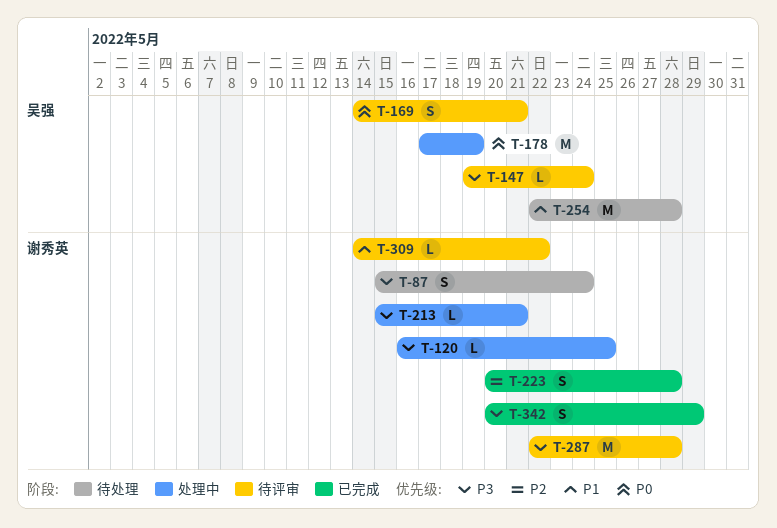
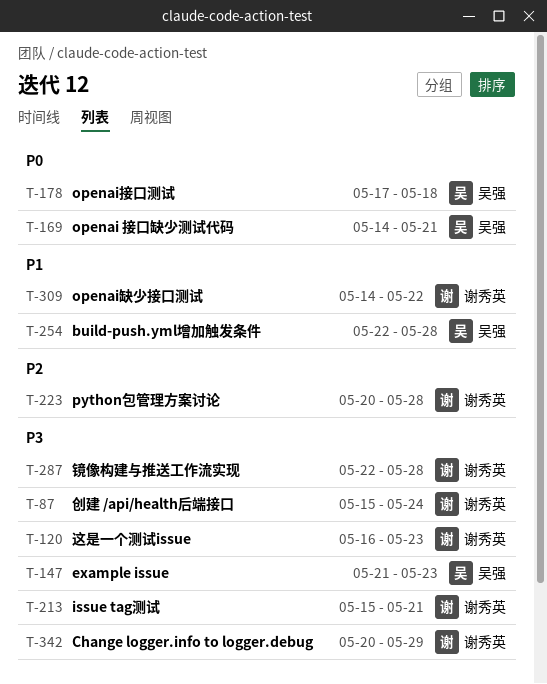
T-120, due: May 25 -> May 23
T-147, start: May 19 -> May 21
T-147, due: May 24 -> May 23
T-178, due: May 19 -> May 18

